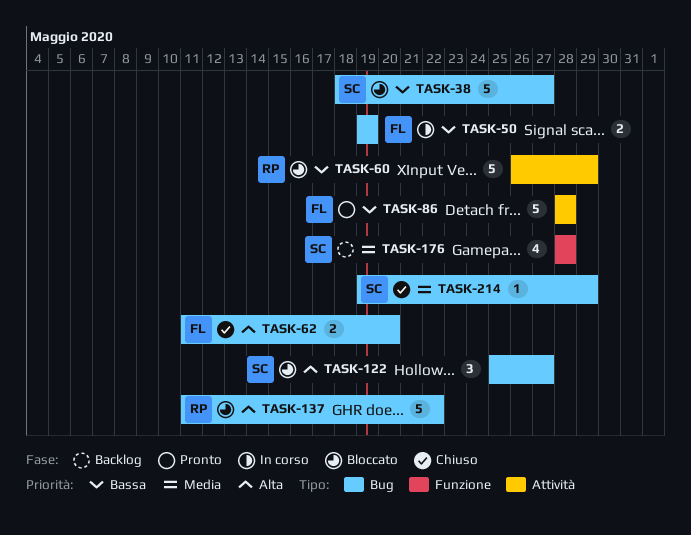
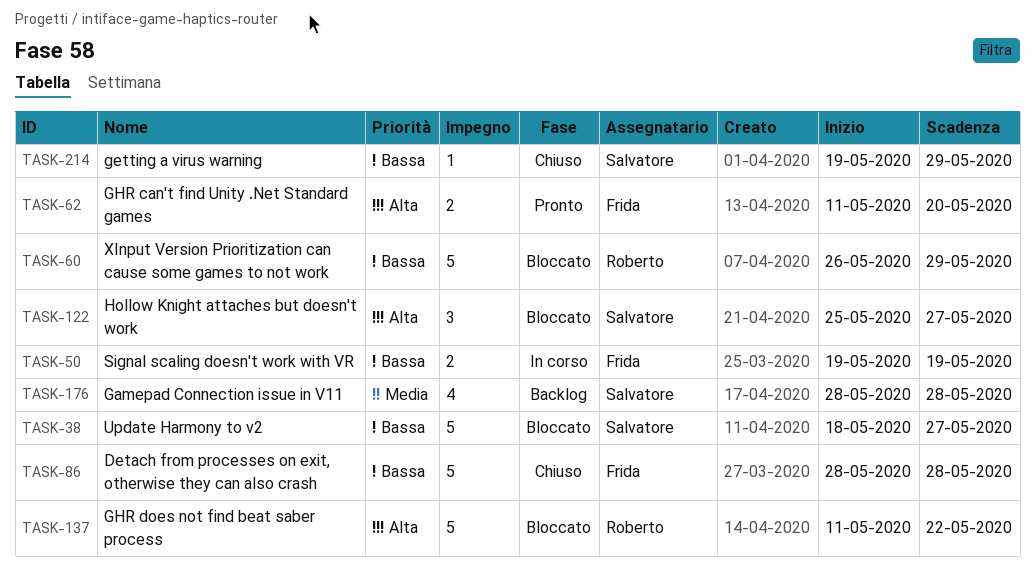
TASK-62, status: Chiuso -> Pronto
TASK-86, status: Pronto -> Chiuso
TASK-214, priority: Media -> Bassa

